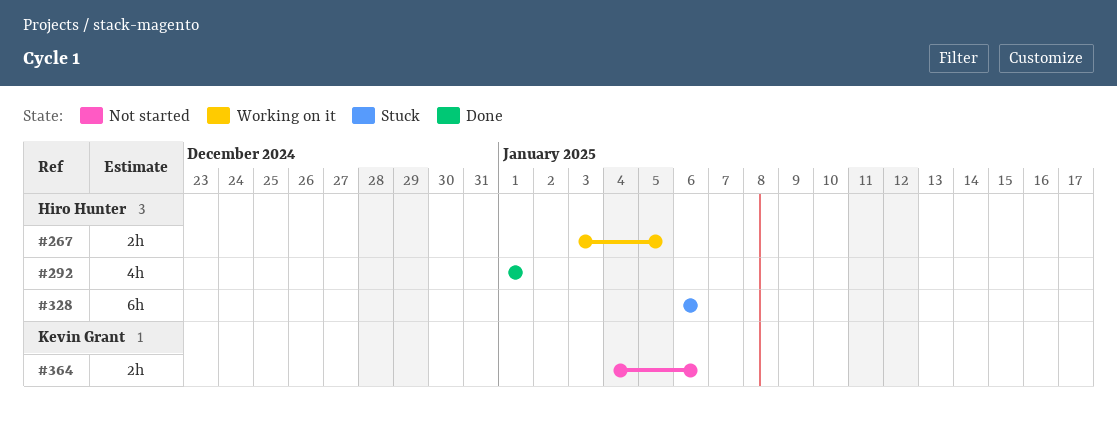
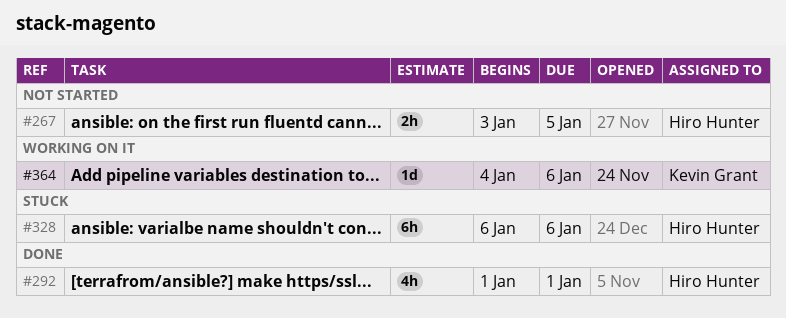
#267, status: Working on it -> Not started
#364, status: Not started -> Working on it
#364, estimate: 2h -> 1d

